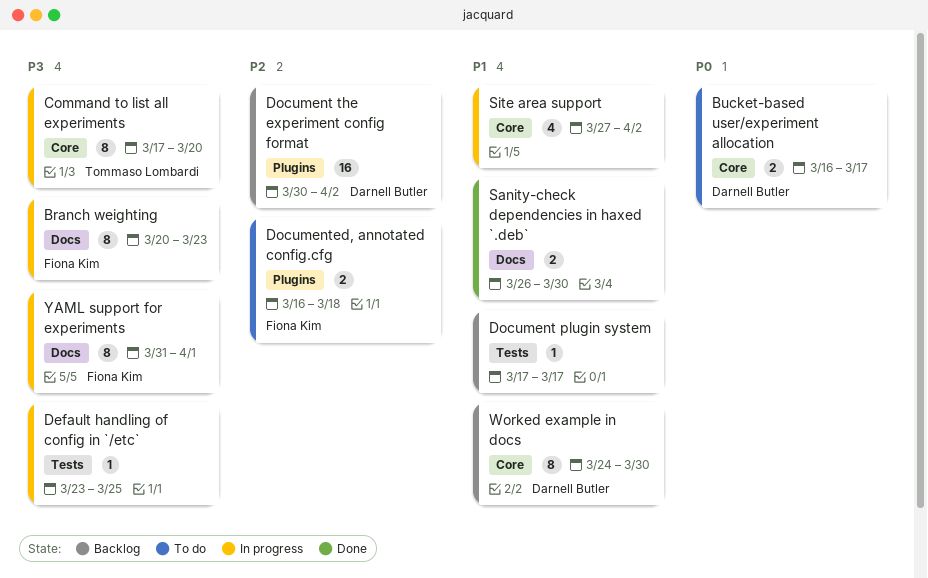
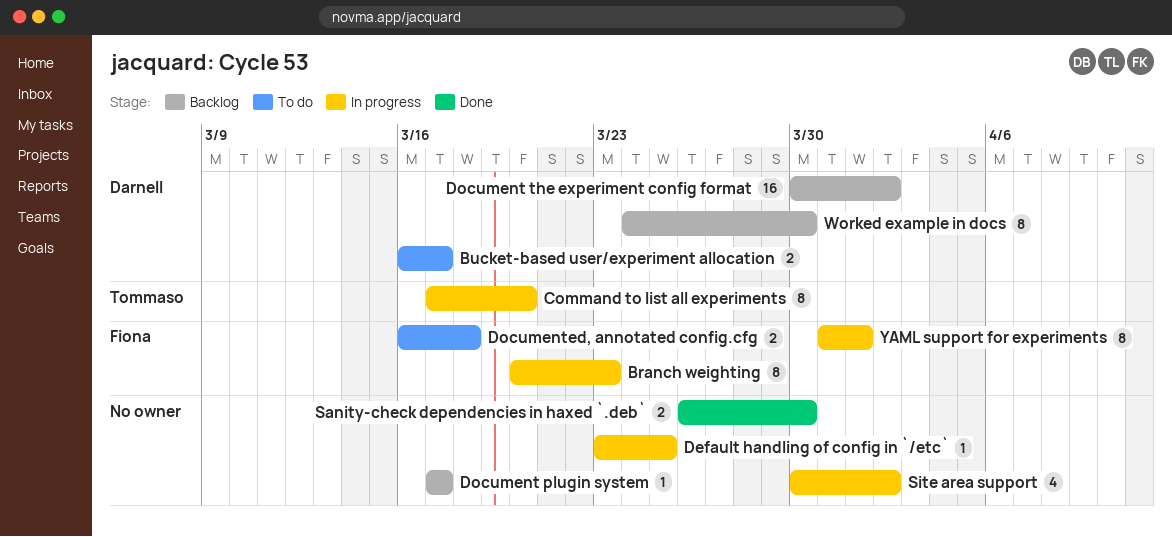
Site area support, start: Mar 27 -> Mar 30

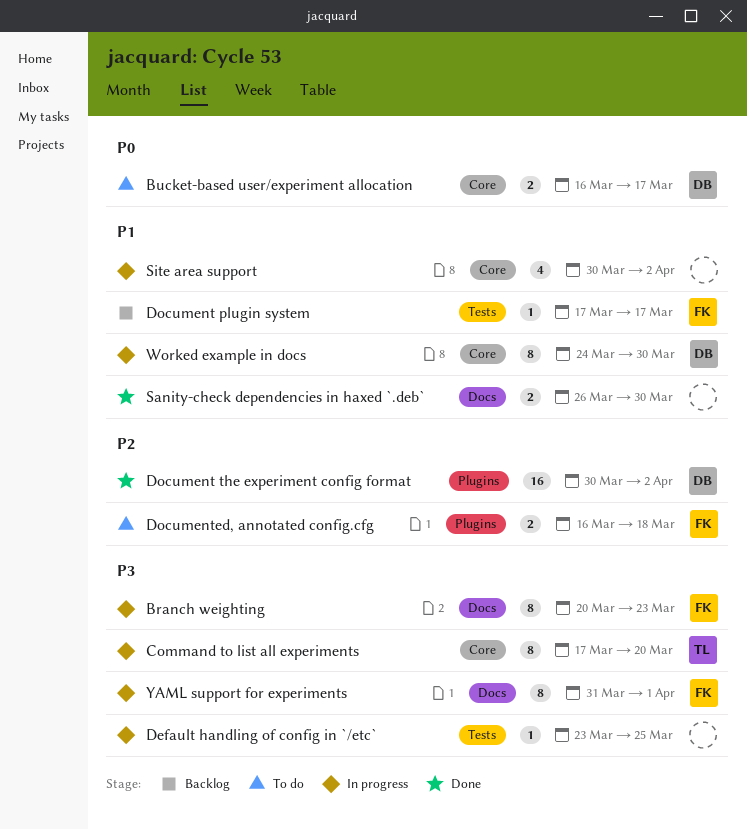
Document plugin system, owner: none -> Fiona
Document the experiment config format, status: Backlog -> Done
Worked example in docs, status: Backlog -> In progress

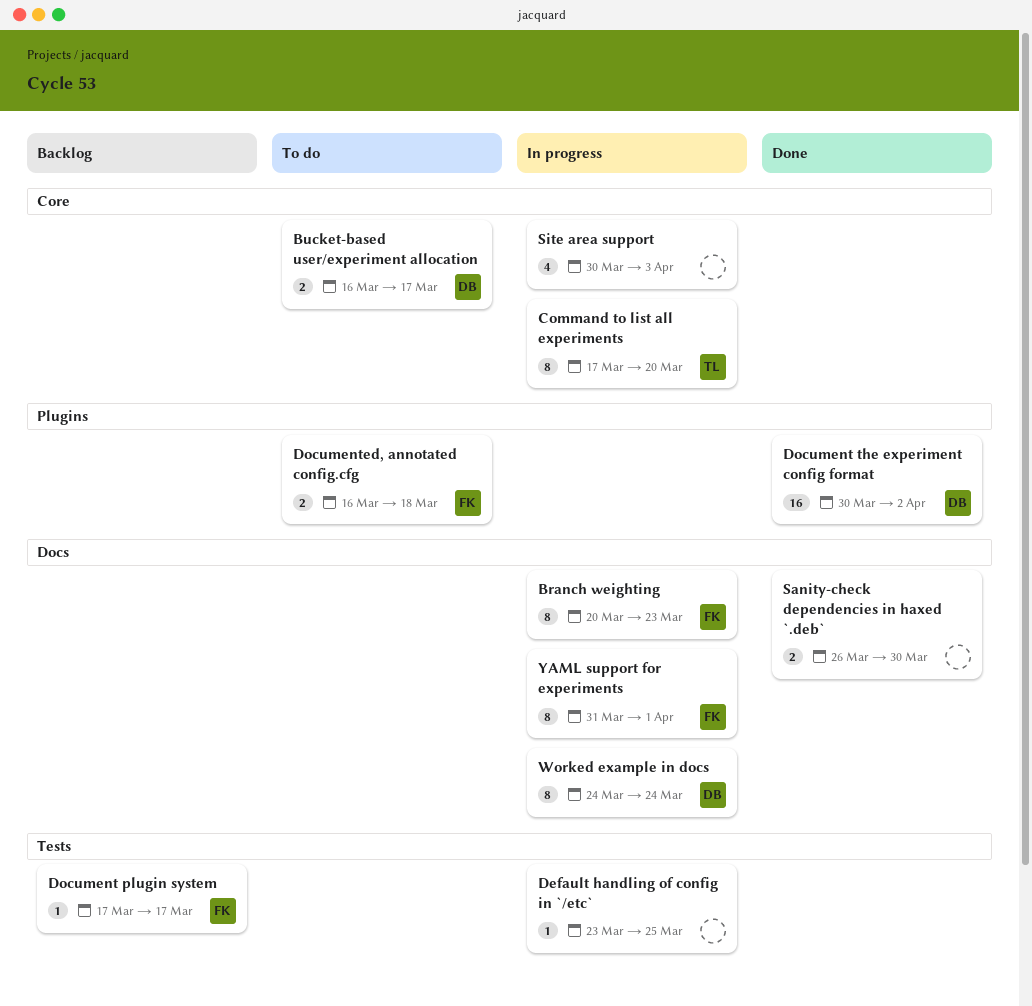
Site area support, due: Apr 2 -> Apr 3
Worked example in docs, label: Core -> Docs
Worked example in docs, due: Mar 30 -> Mar 24

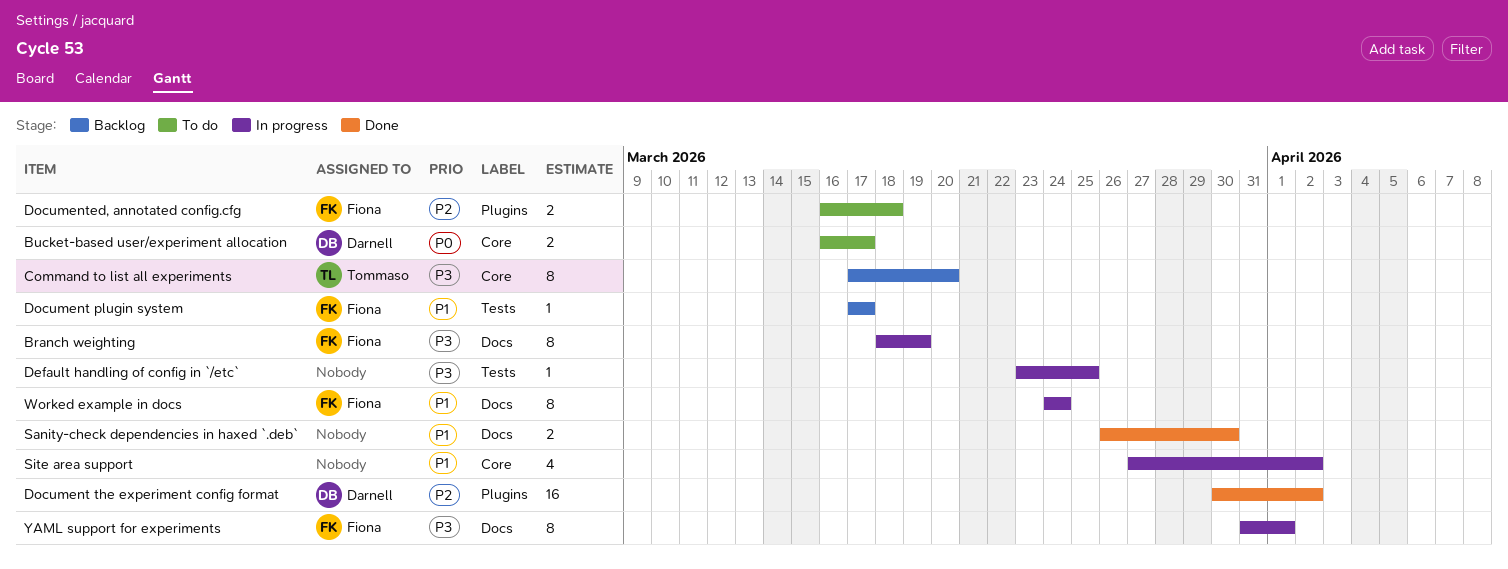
Branch weighting, start: Mar 20 -> Mar 18
Branch weighting, due: Mar 23 -> Mar 19
Command to list all experiments, status: In progress -> Backlog
Site area support, start: Mar 30 -> Mar 27
Site area support, due: Apr 3 -> Apr 2
Worked example in docs, owner: Darnell -> Fiona

